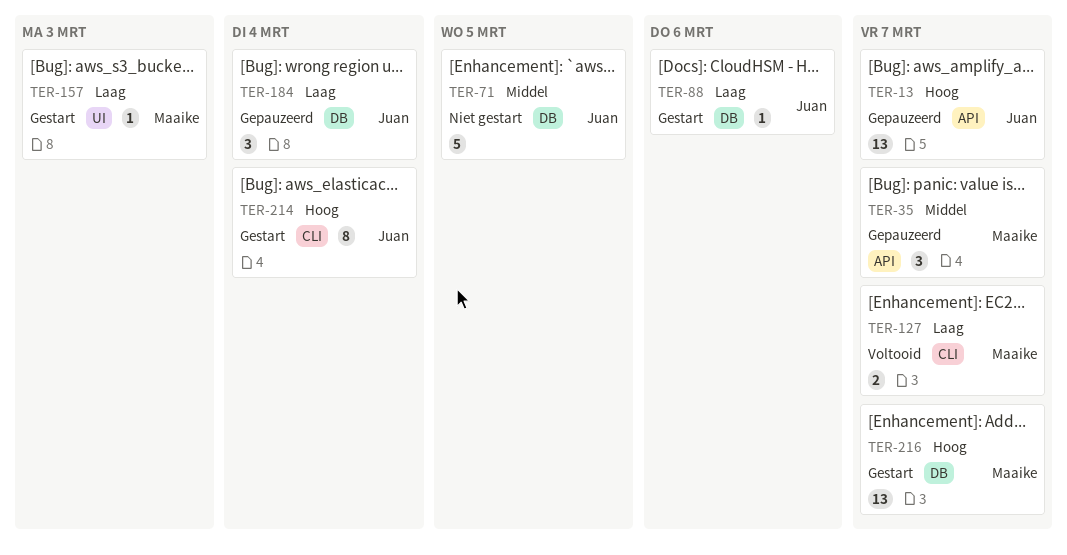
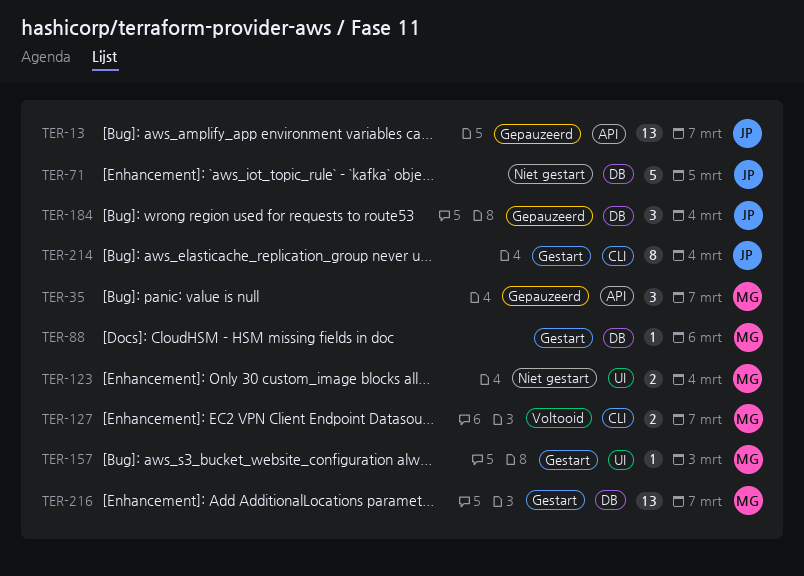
TER-88, owner: Juan -> Maaike
TER-123: none -> present

